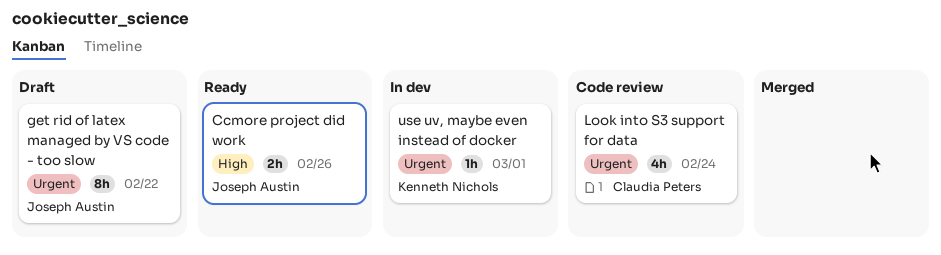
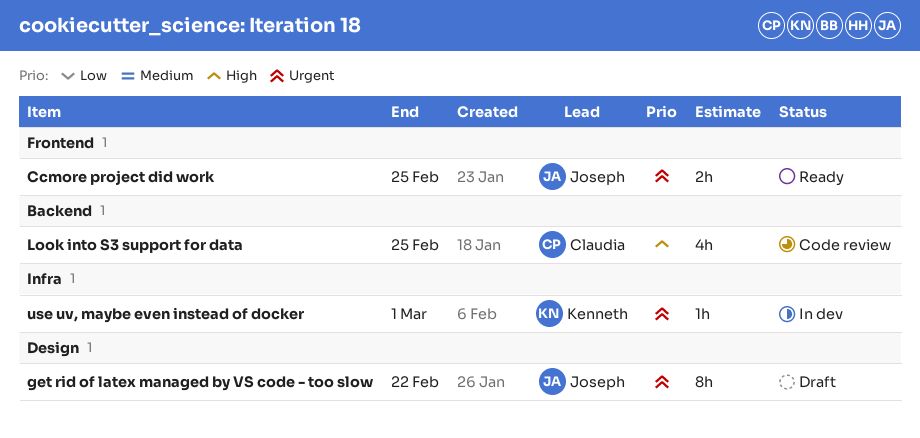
Ccmore project did work, priority: High -> Urgent
Ccmore project did work, due: Feb 26 -> Feb 25
Look into S3 support for data, priority: Urgent -> High
Look into S3 support for data, due: Feb 24 -> Feb 25

